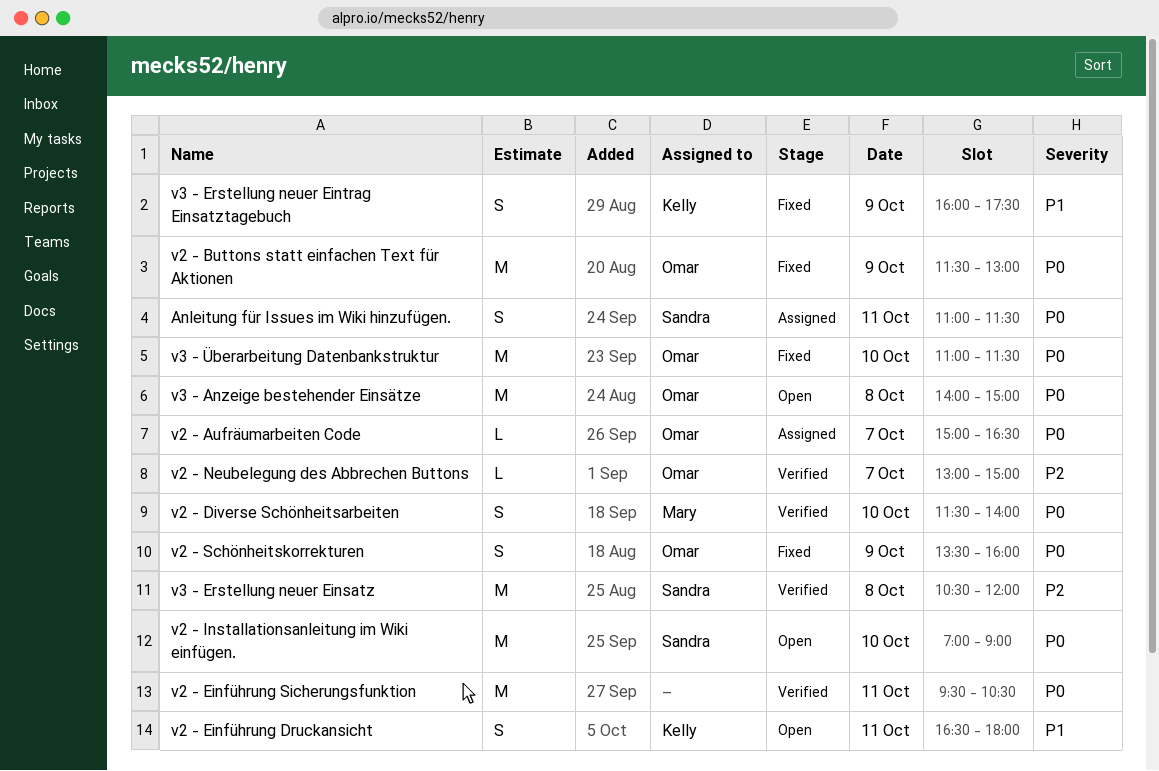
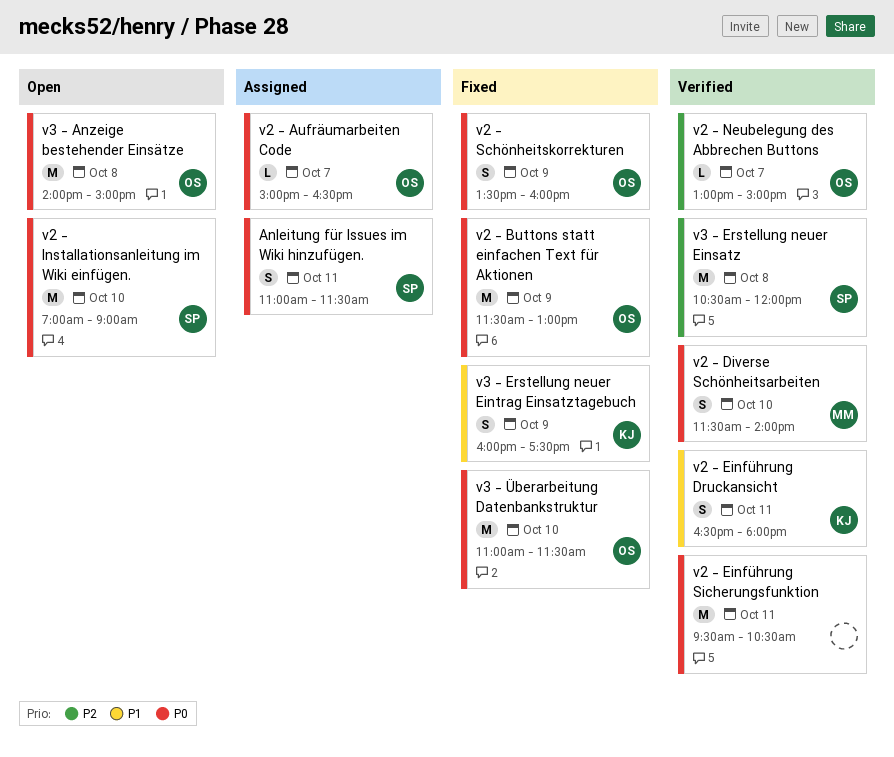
v2 - Einführung Druckansicht, status: Open -> Verified

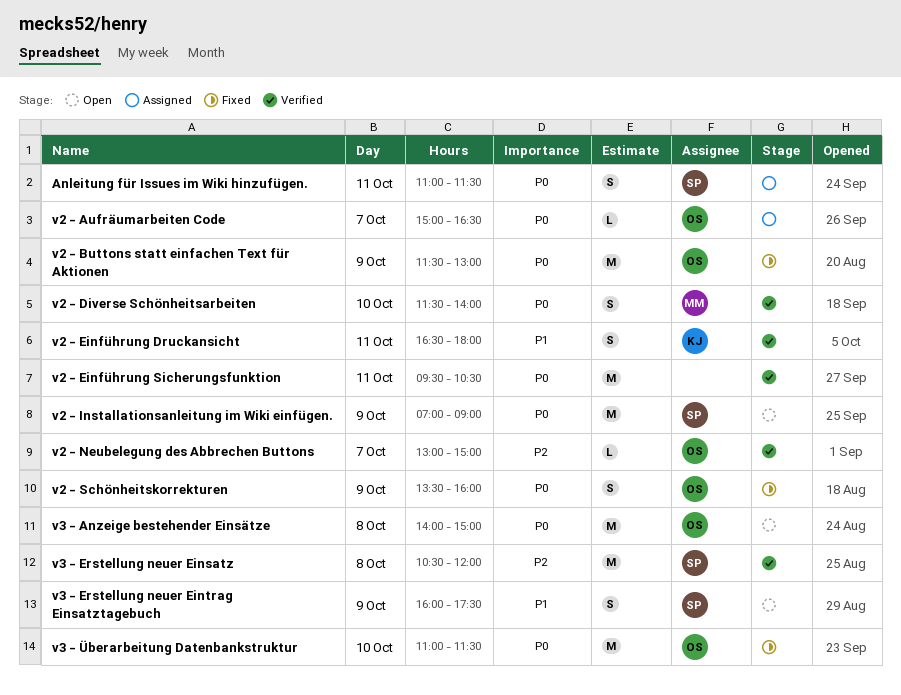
v2 - Installationsanleitung im Wiki einfügen., day: Oct 10 -> Oct 9
v3 - Erstellung neuer Eintrag Einsatztagebuch, status: Fixed -> Open
v3 - Erstellung neuer Eintrag Einsatztagebuch, owner: KJ -> SP

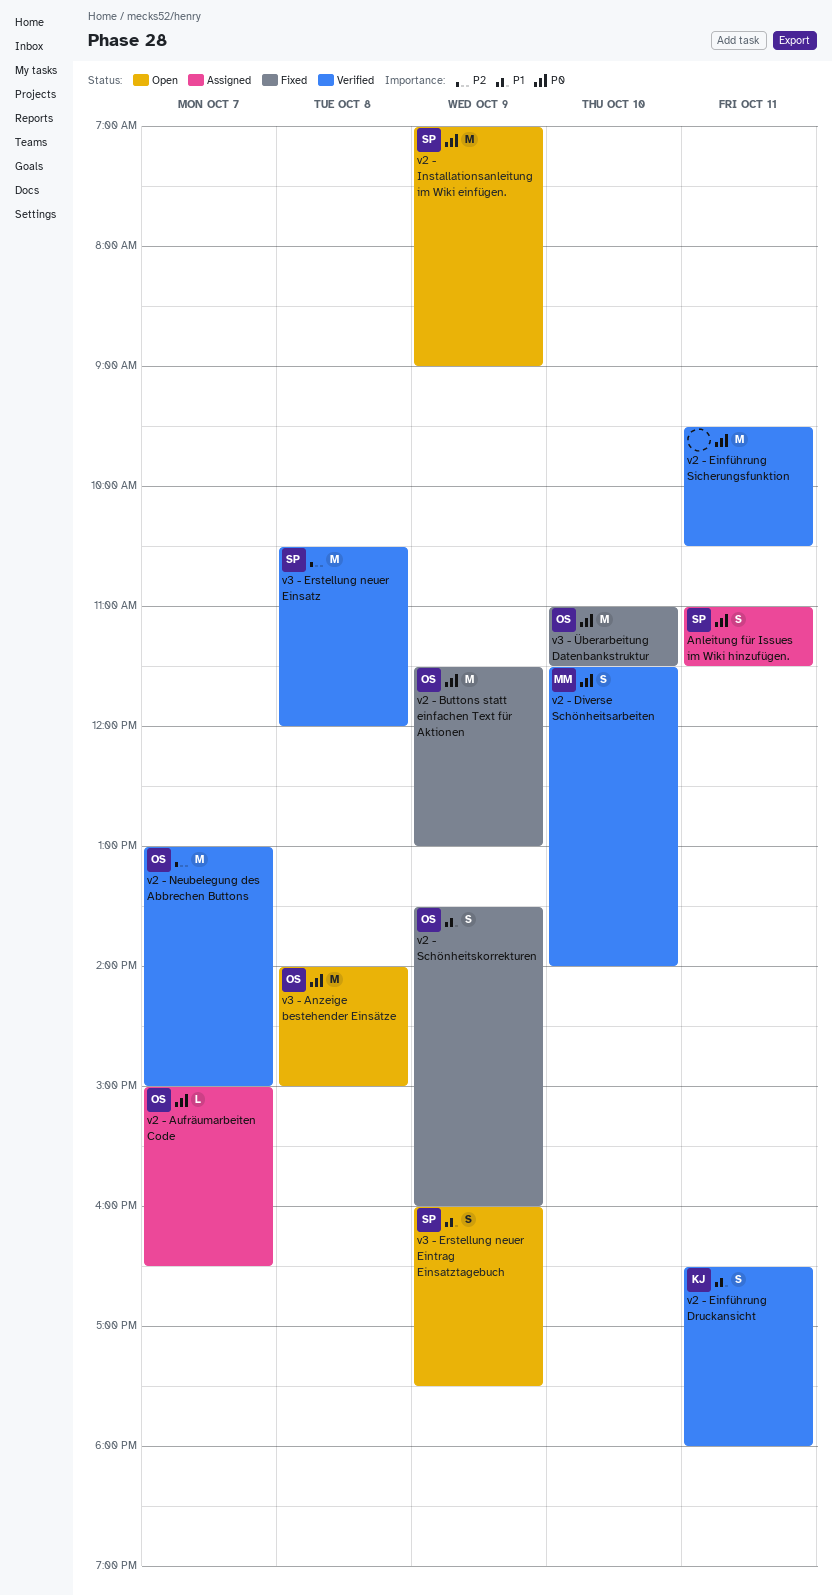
v2 - Neubelegung des Abbrechen Buttons, estimate: L -> M
v2 - Schönheitskorrekturen, priority: P0 -> P1

